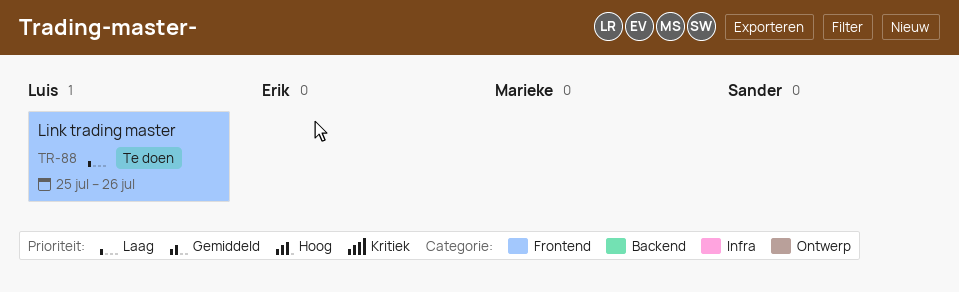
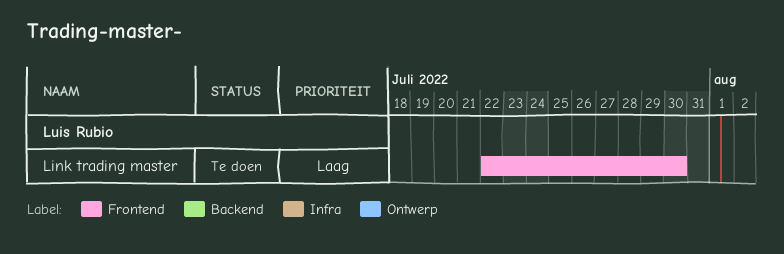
Link trading master, start: Jul 25 -> Jul 22
Link trading master, due: Jul 26 -> Jul 30

